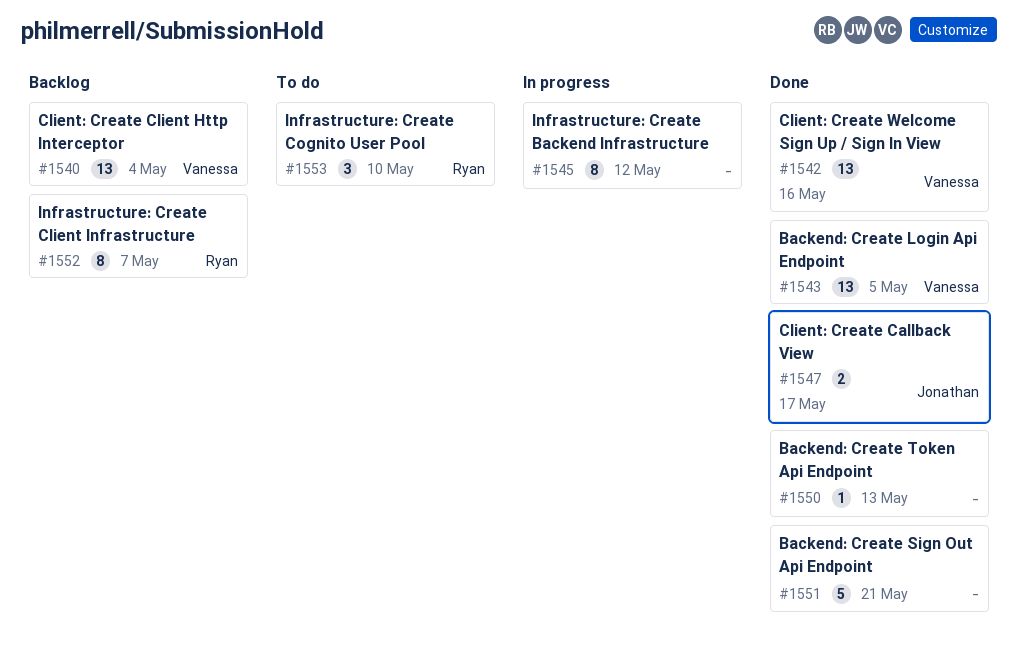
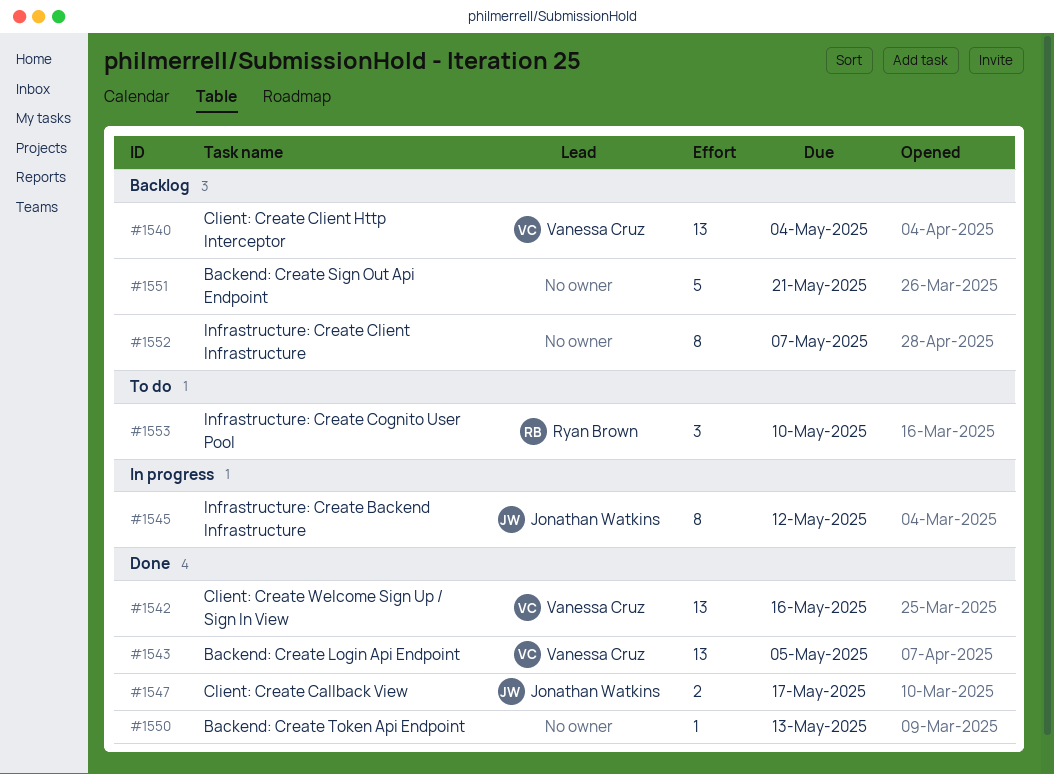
#1545, owner: none -> Jonathan Watkins
#1551, status: Done -> Backlog
#1552, owner: Ryan Brown -> none

